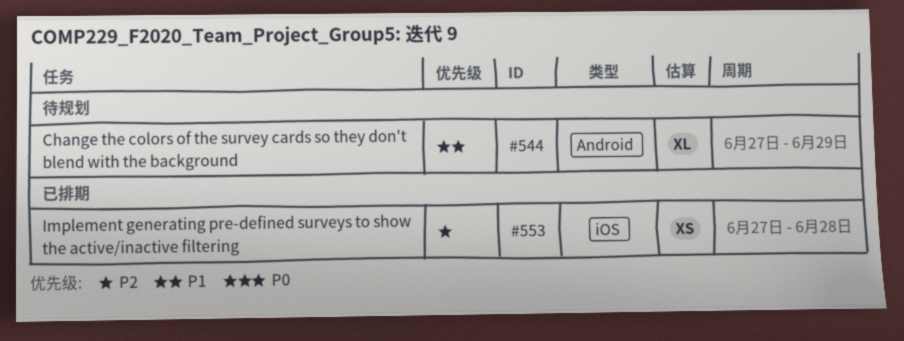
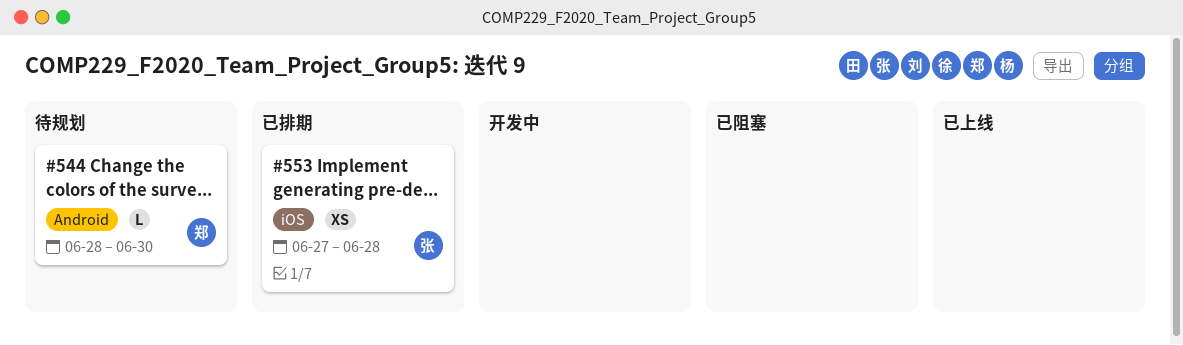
#544, estimate: XL -> L
#544, start: Jun 27 -> Jun 28
#544, due: Jun 29 -> Jun 30

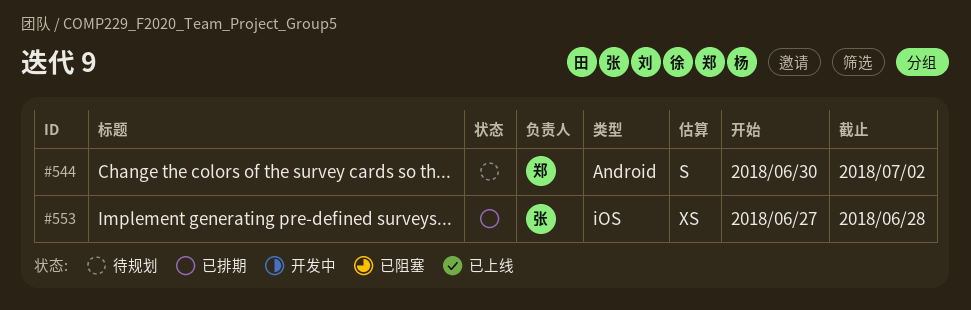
#544, estimate: L -> S
#544, start: Jun 28 -> Jun 30
#544, due: Jun 30 -> Jul 2

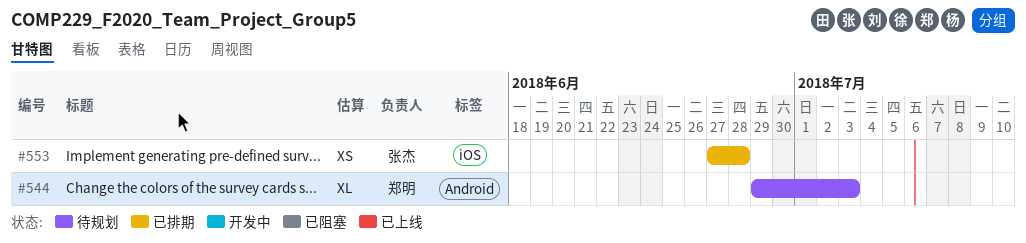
#544, estimate: S -> XL
#544, start: Jun 30 -> Jun 29
#544, due: Jul 2 -> Jul 3

